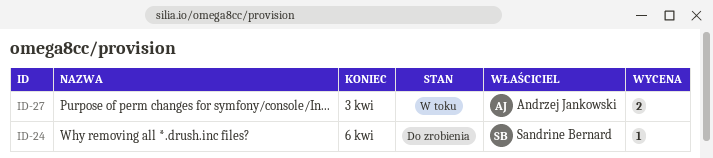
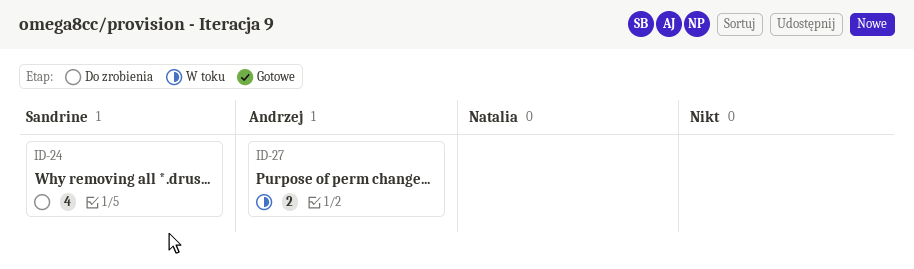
ID-24, estimate: 1 -> 4

